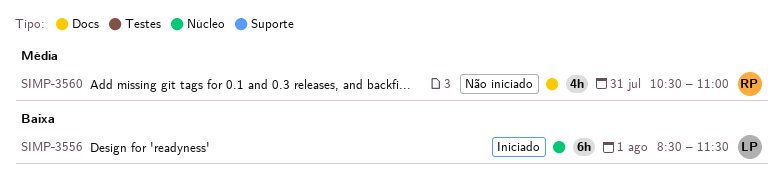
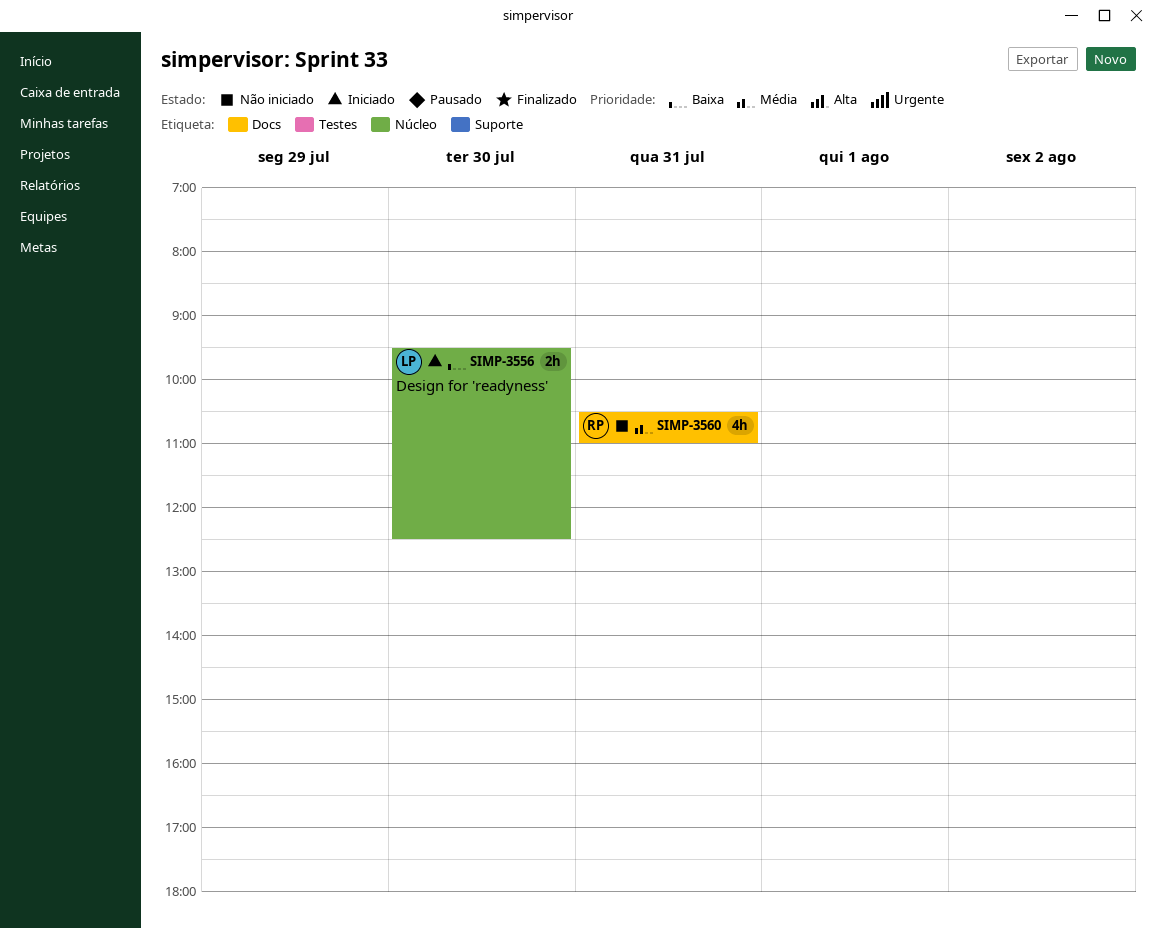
SIMP-3556, estimate: 6h -> 2h
SIMP-3556, day: Aug 1 -> Jul 30
SIMP-3556, begins: 08:30 -> 09:30
SIMP-3556, ends: 11:30 -> 12:30

